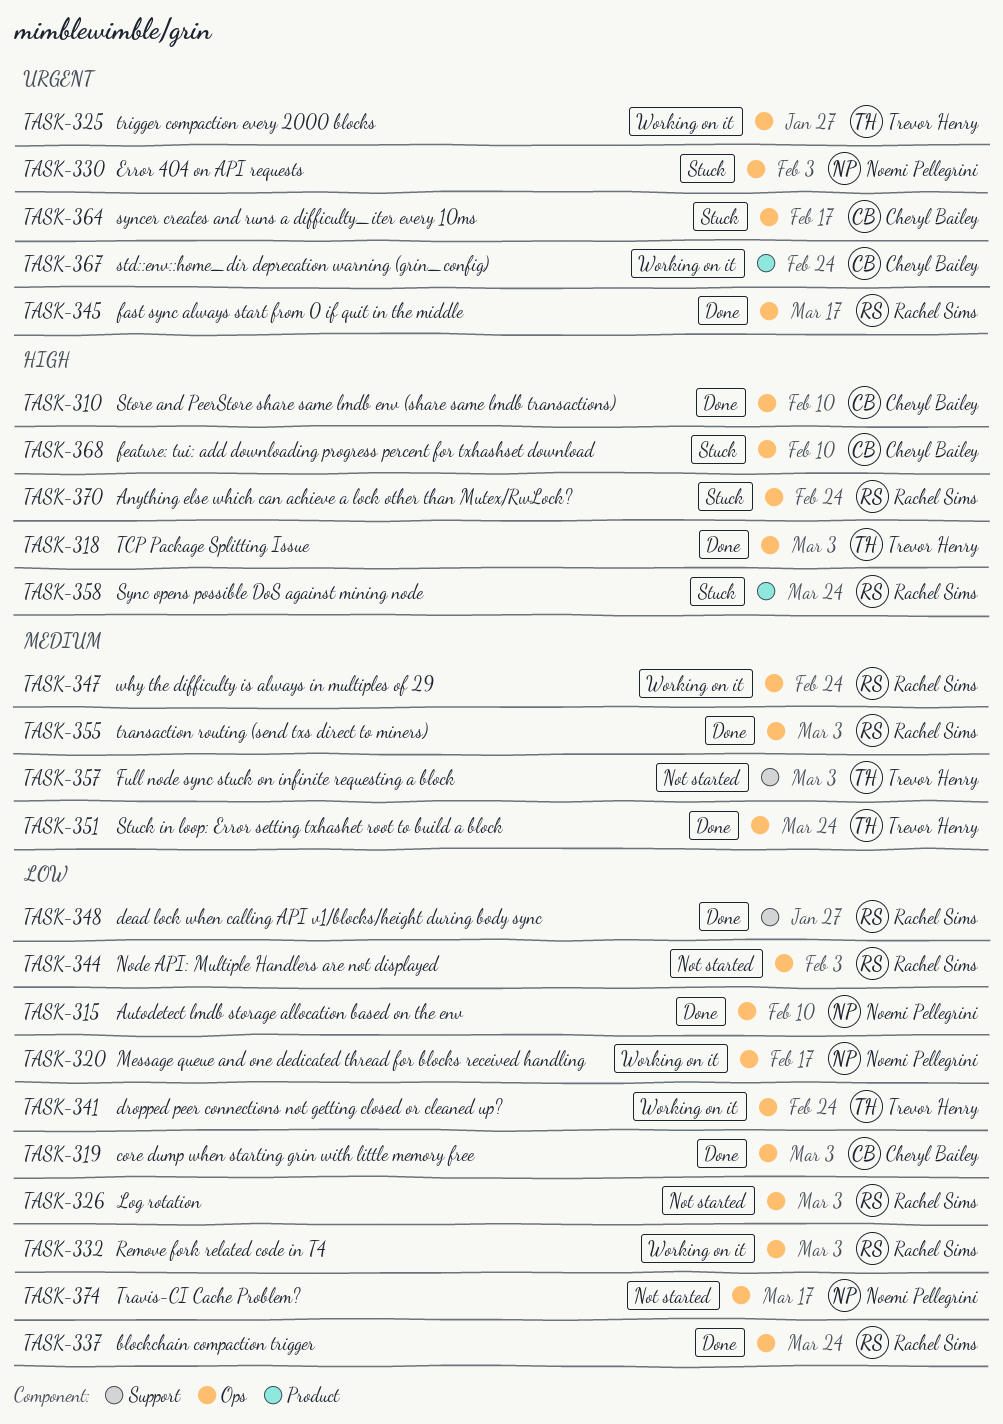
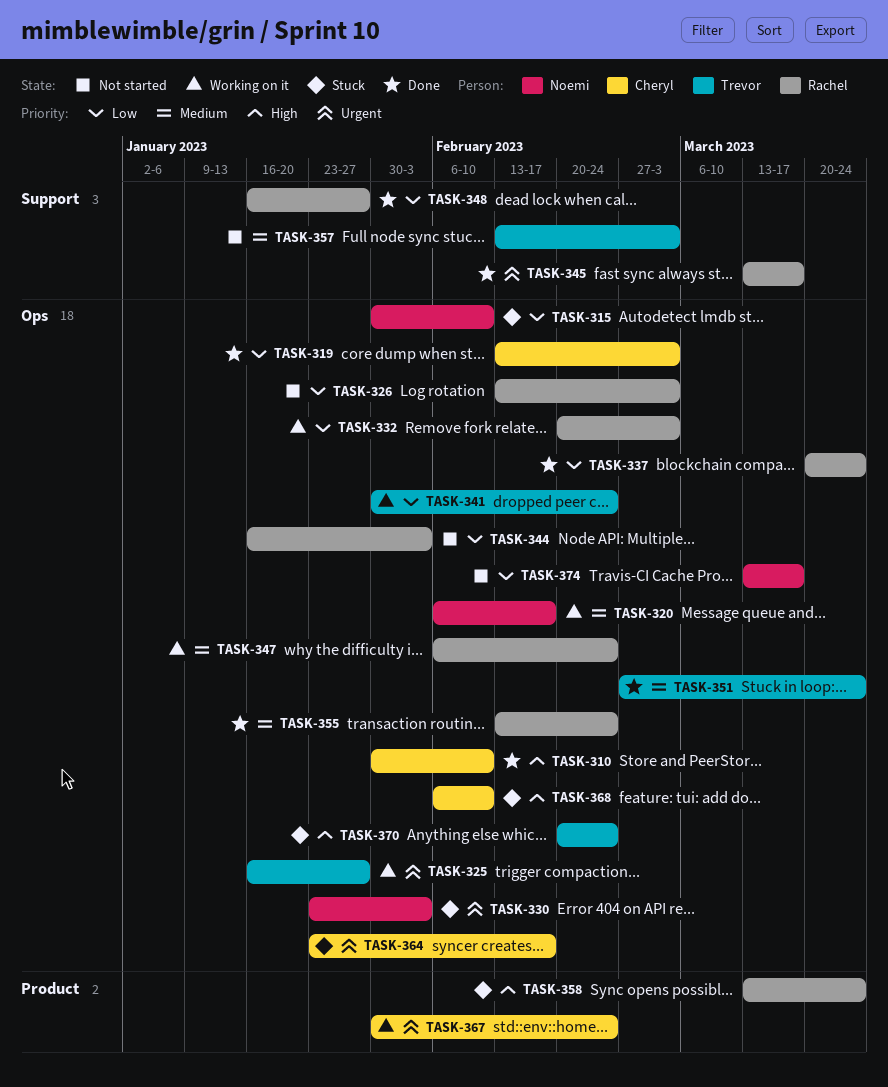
TASK-315, status: Done -> Stuck
TASK-318: present -> none
TASK-320, priority: Low -> Medium
TASK-345, label: Ops -> Support
TASK-355, due: Mar 3 -> Feb 24
TASK-370, owner: Rachel Sims -> Trevor Henry

